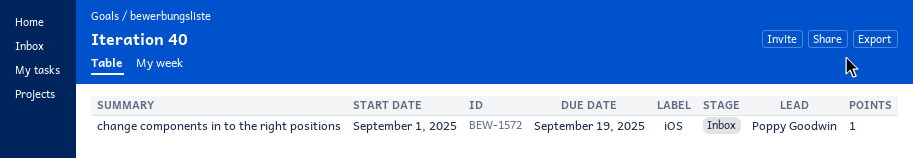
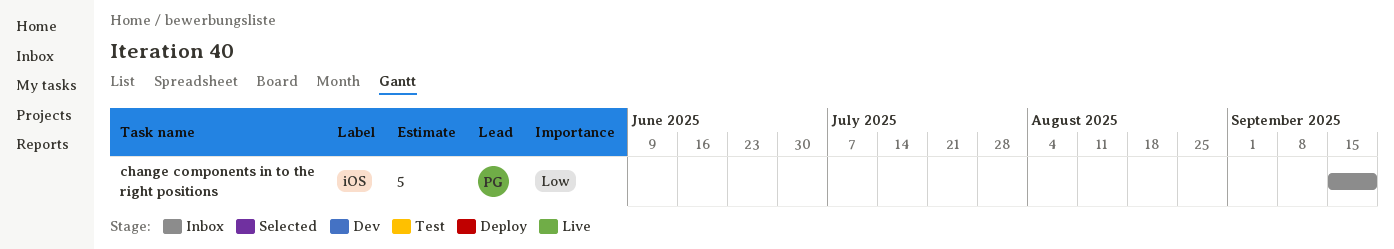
change components in to the right positions, estimate: 1 -> 5
change components in to the right positions, start: Sep 1 -> Sep 15

